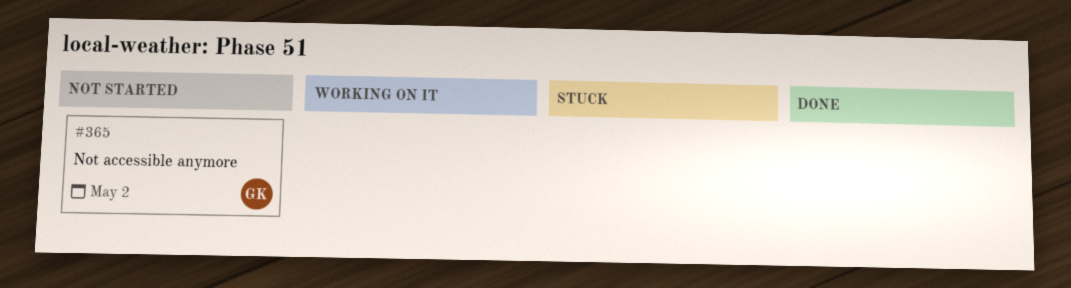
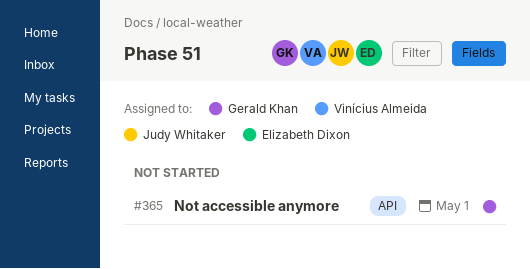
#365, due: May 2 -> May 1

